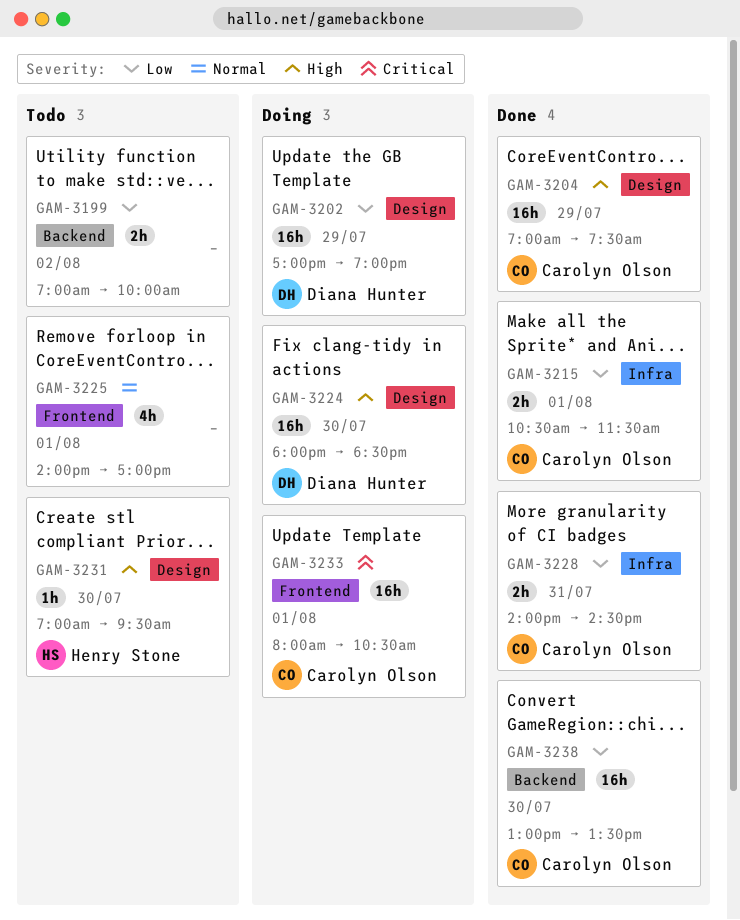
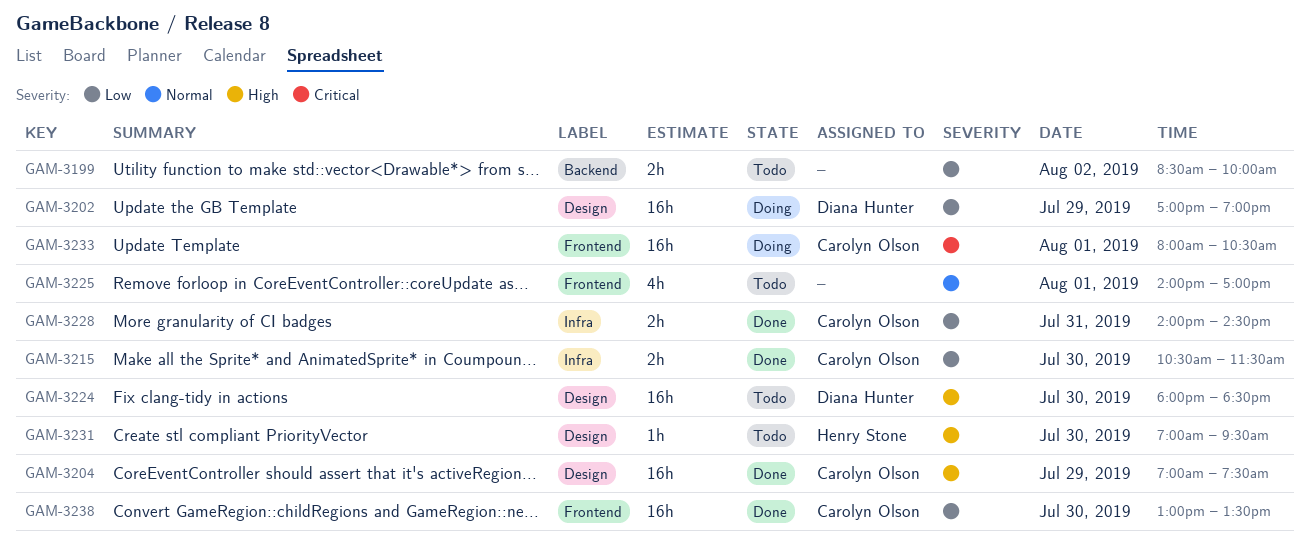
GAM-3199, begins: 07:00 -> 08:30
GAM-3215, day: Aug 1 -> Jul 30
GAM-3224, status: Doing -> Todo
GAM-3238, label: Backend -> Frontend

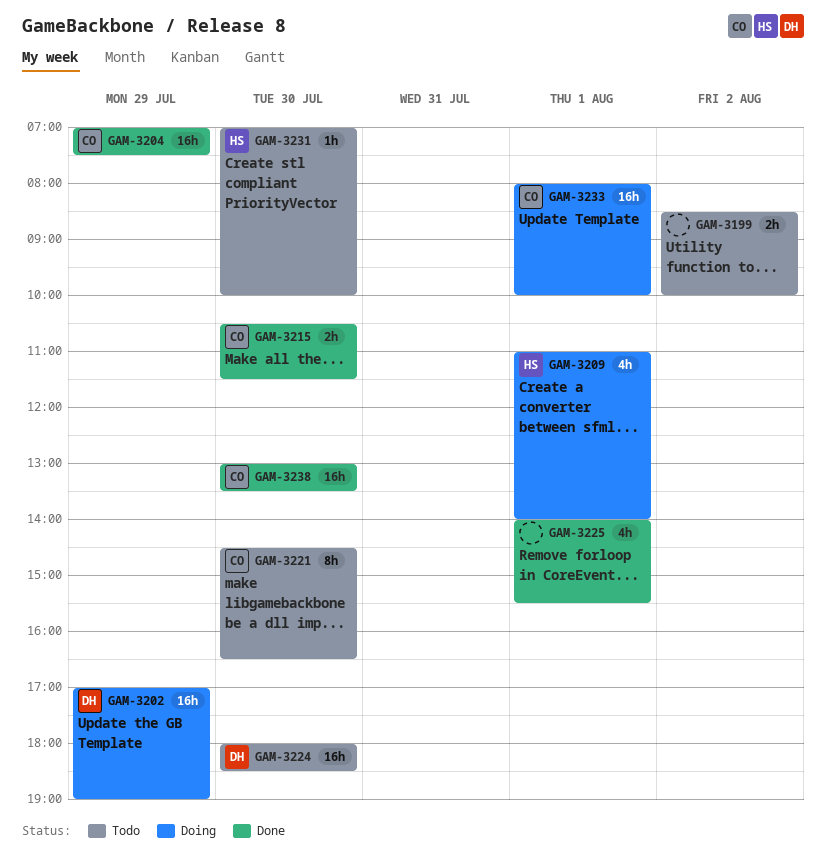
GAM-3209: none -> present
GAM-3221: none -> present
GAM-3225, status: Todo -> Done
GAM-3225, ends: 17:00 -> 15:30
GAM-3228: present -> none
GAM-3231, ends: 09:30 -> 10:00
GAM-3233, ends: 10:30 -> 10:00

